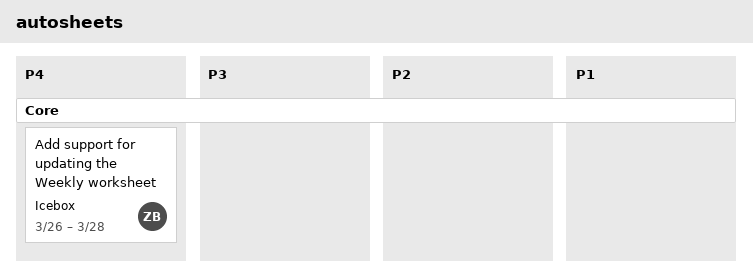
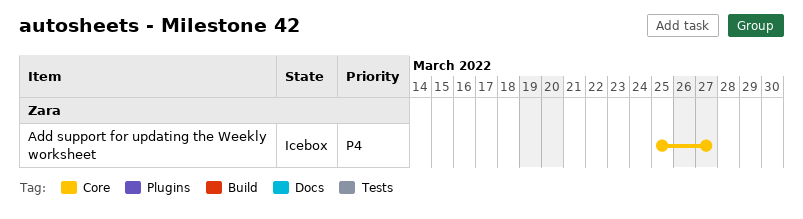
Add support for updating the Weekly worksheet, start: Mar 26 -> Mar 25
Add support for updating the Weekly worksheet, due: Mar 28 -> Mar 27

